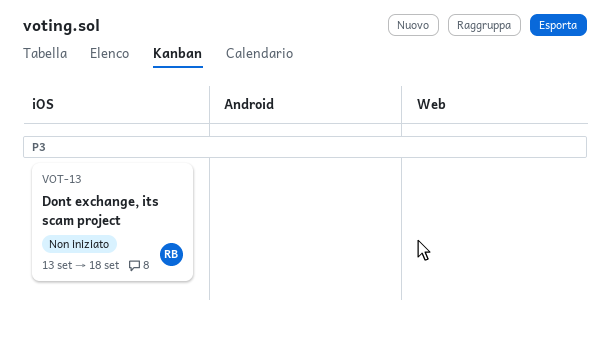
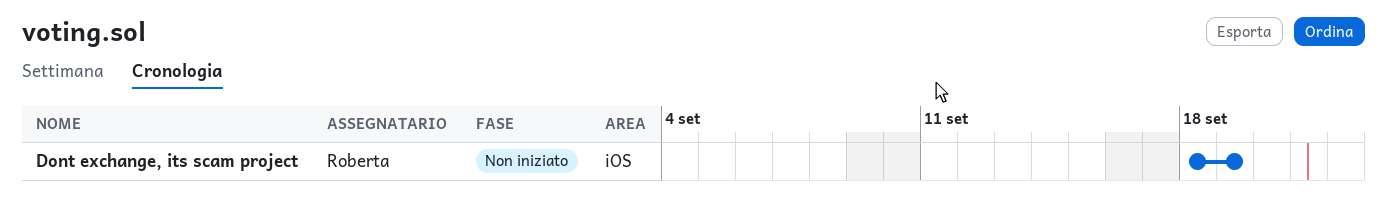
Dont exchange, its scam project, start: Sep 13 -> Sep 18
Dont exchange, its scam project, due: Sep 18 -> Sep 19

